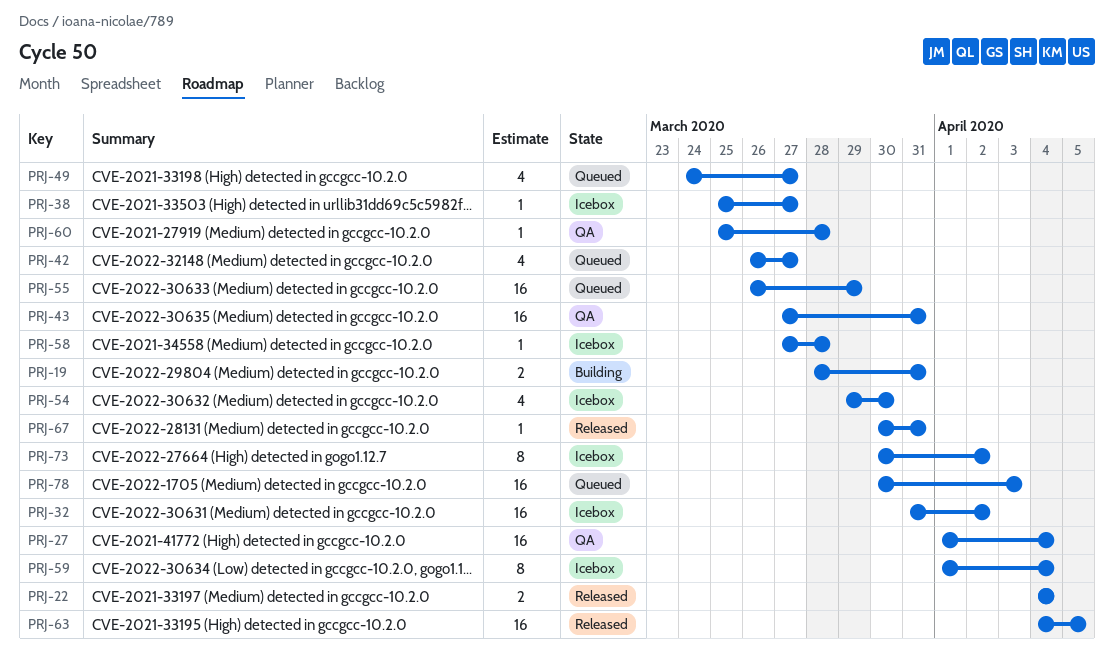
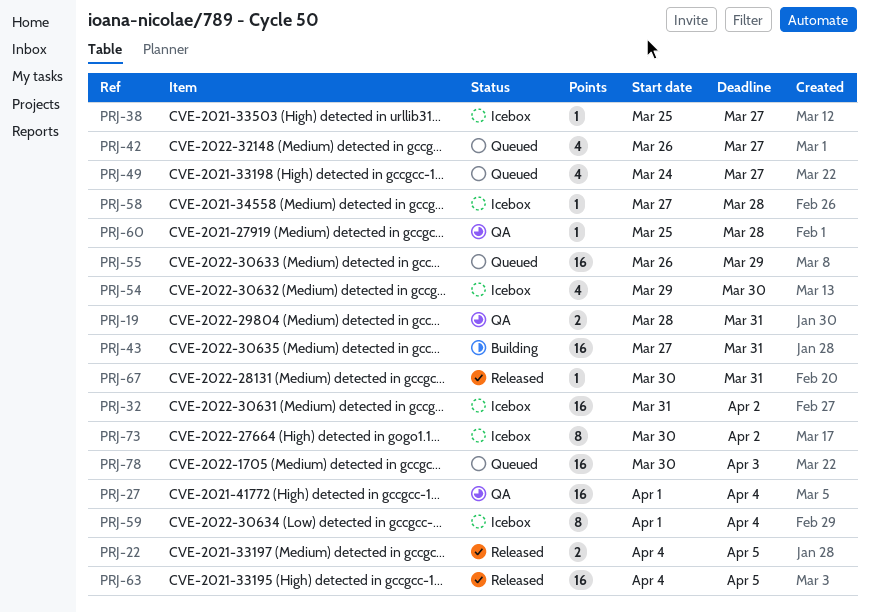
PRJ-19, status: Building -> QA
PRJ-22, due: Apr 4 -> Apr 5
PRJ-43, status: QA -> Building

